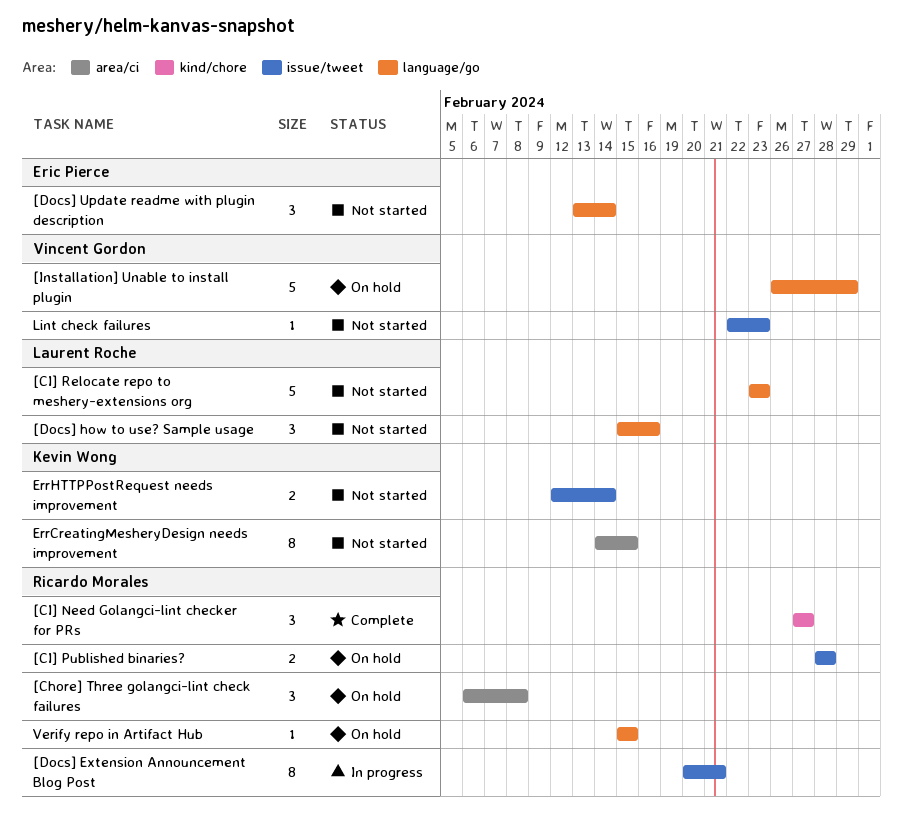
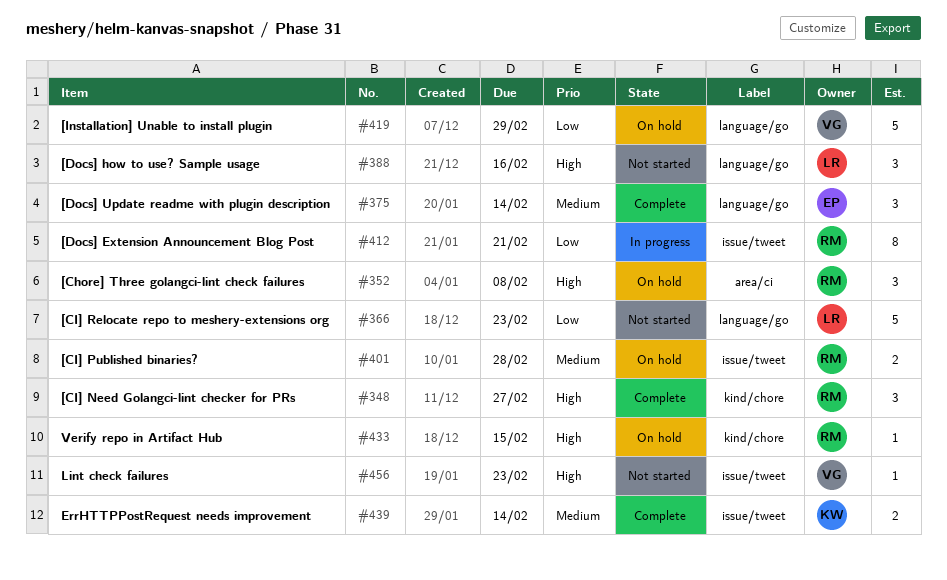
[Docs] Update readme with plugin description, status: Not started -> Complete
ErrCreatingMesheryDesign needs improvement: present -> none
ErrHTTPPostRequest needs improvement, status: Not started -> Complete
Verify repo in Artifact Hub, label: language/go -> kind/chore

